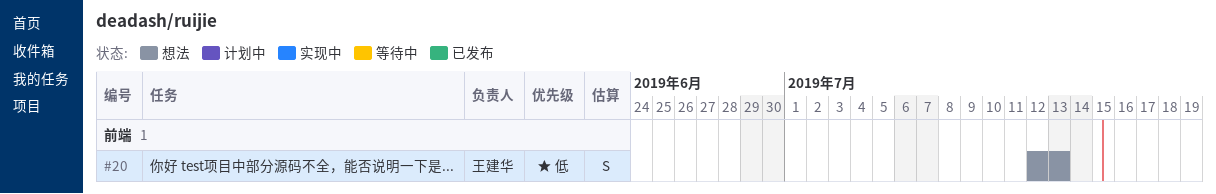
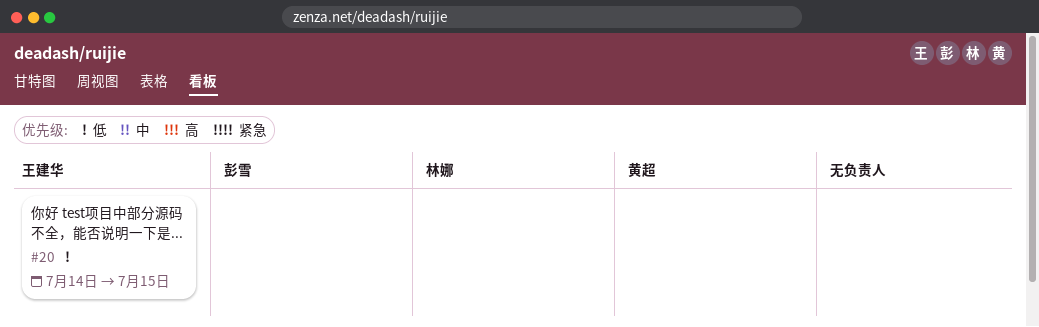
#20, start: Jul 12 -> Jul 14
#20, due: Jul 13 -> Jul 15

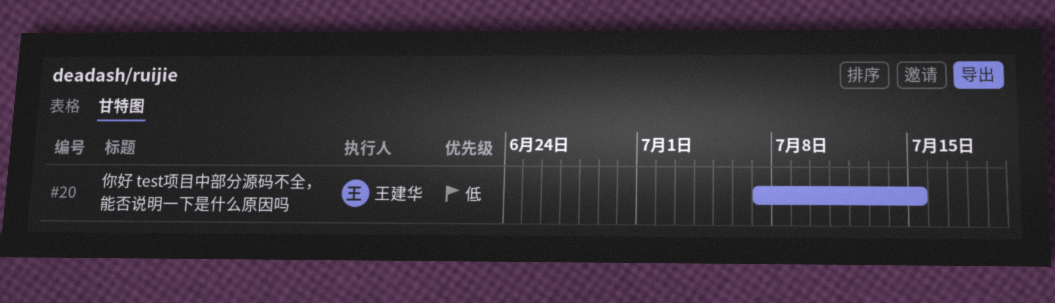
#20, start: Jul 14 -> Jul 7

